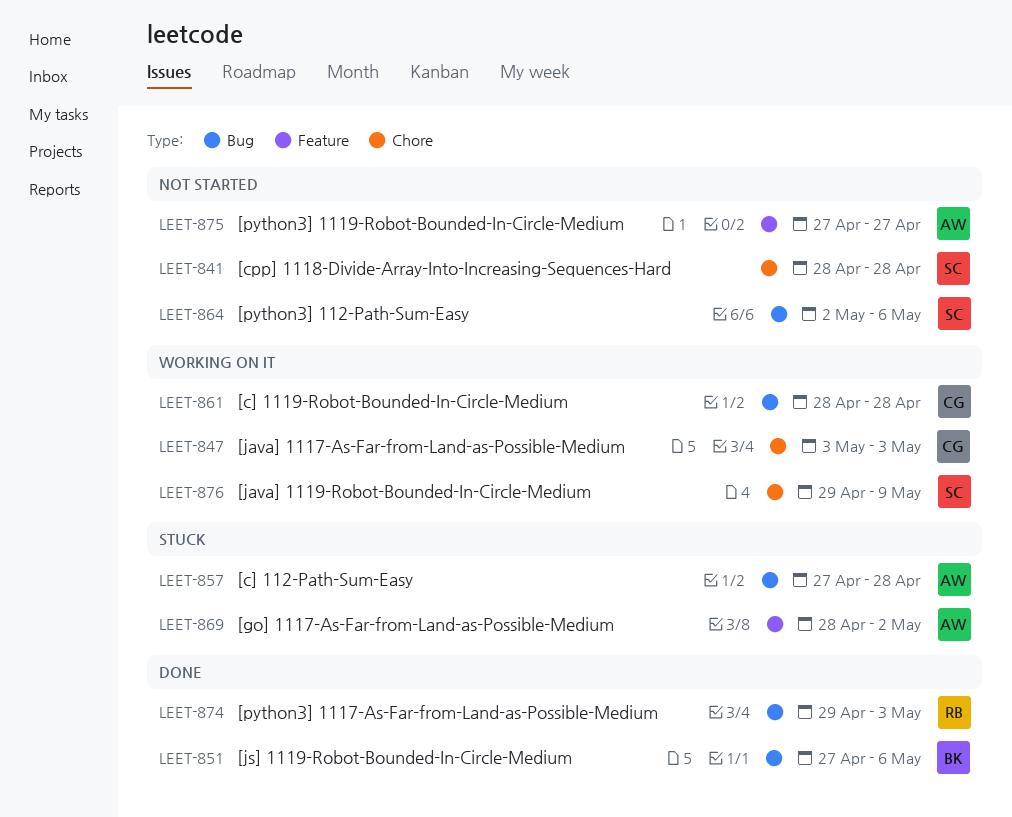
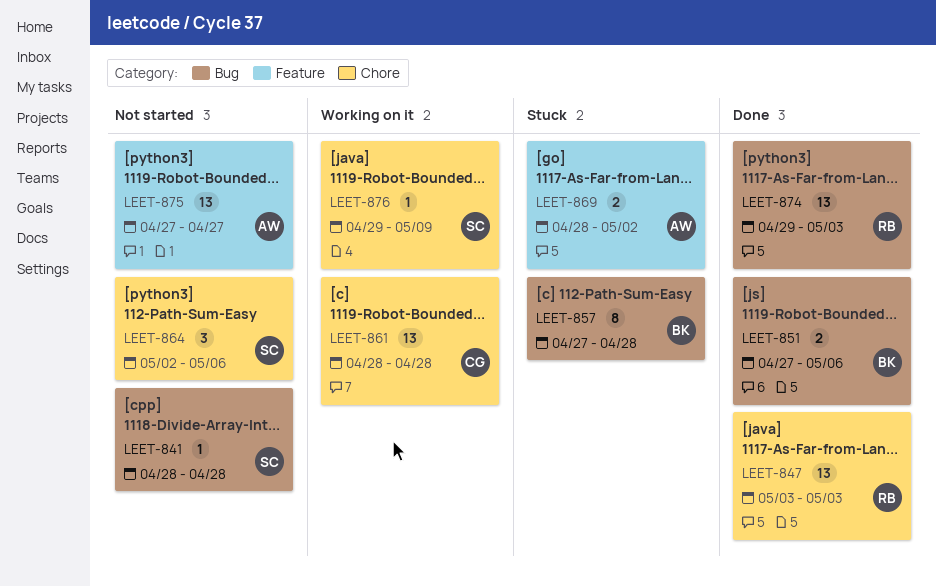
LEET-841, label: Chore -> Bug
LEET-847, status: Working on it -> Done
LEET-847, owner: CG -> RB
LEET-857, owner: AW -> BK
LEET-861, label: Bug -> Chore
LEET-864, label: Bug -> Chore

